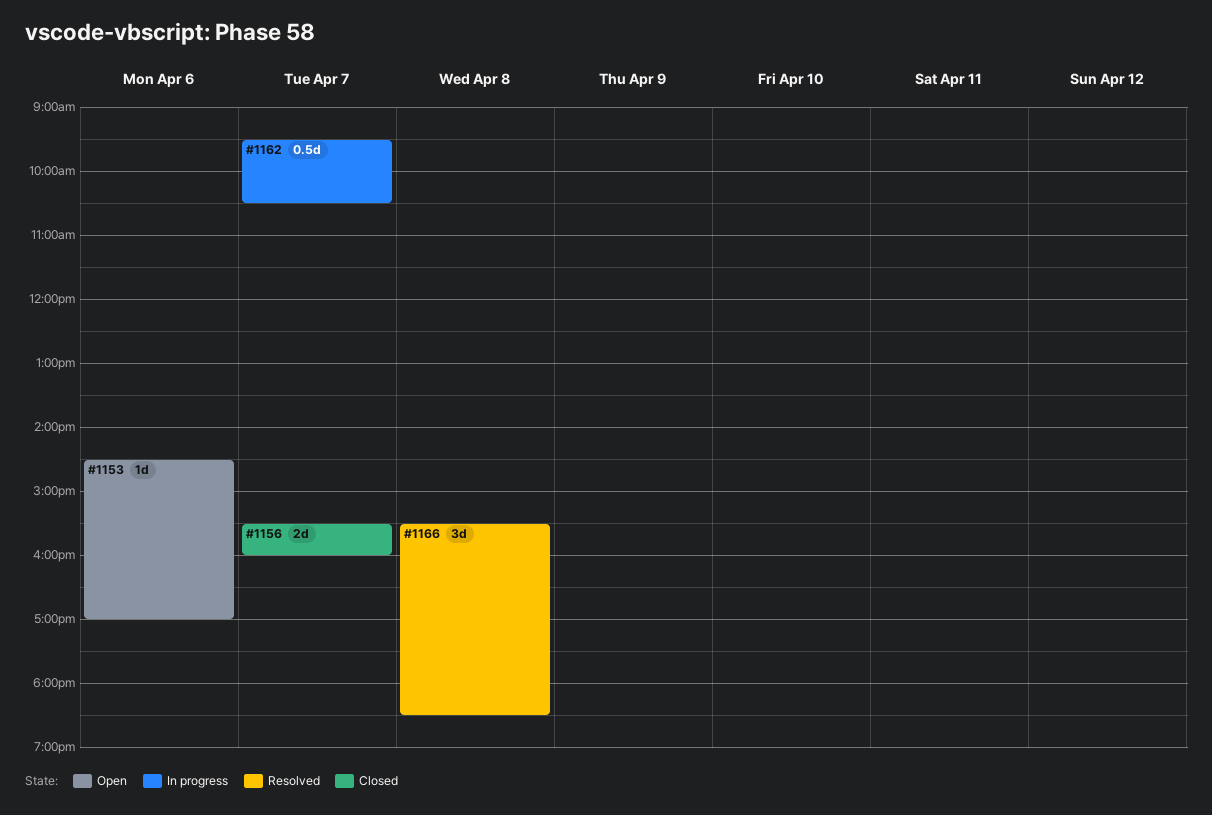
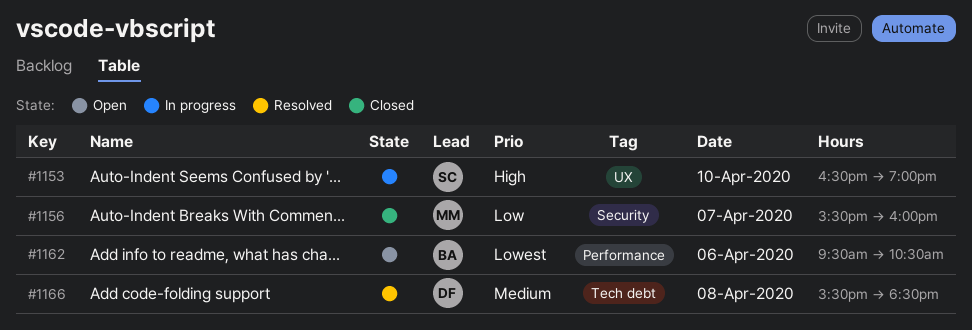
#1153, status: Open -> In progress
#1153, day: Apr 6 -> Apr 10
#1153, begins: 14:30 -> 16:30
#1153, ends: 17:00 -> 19:00
#1162, status: In progress -> Open
#1162, day: Apr 7 -> Apr 6

